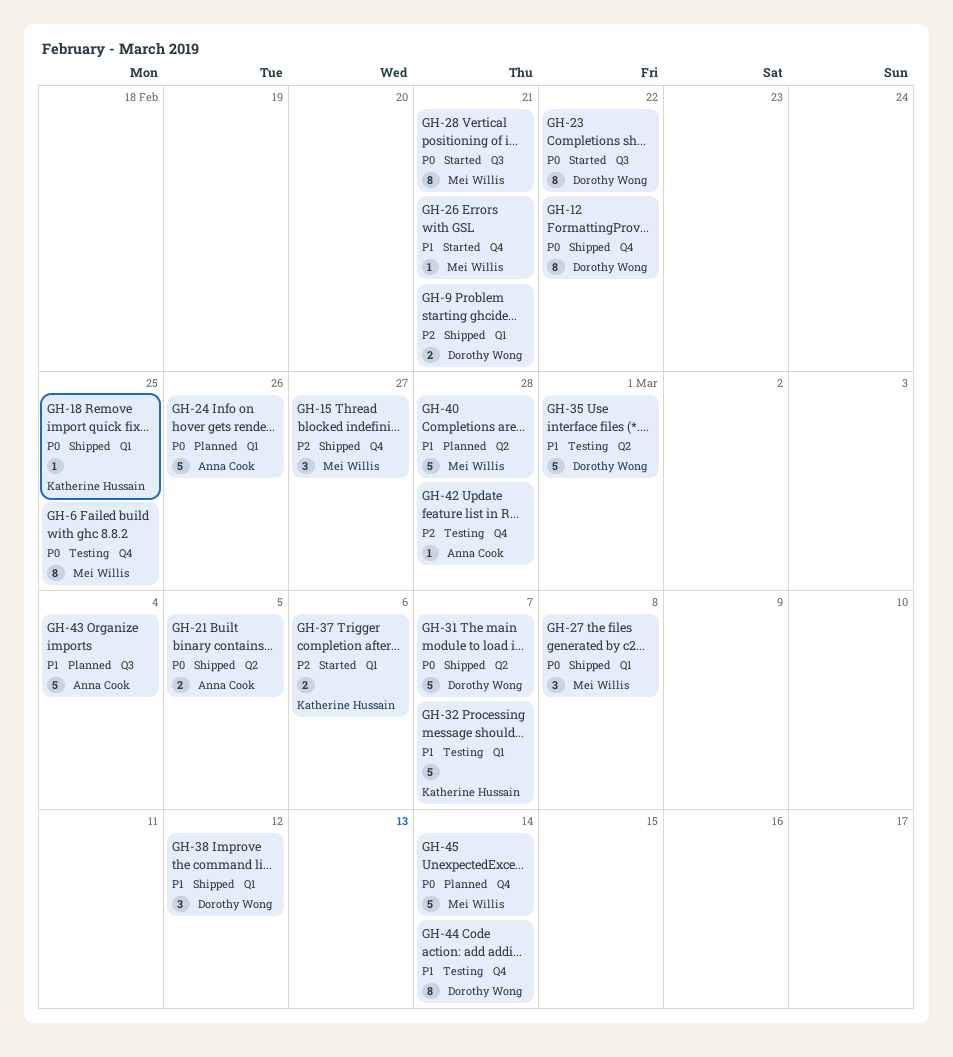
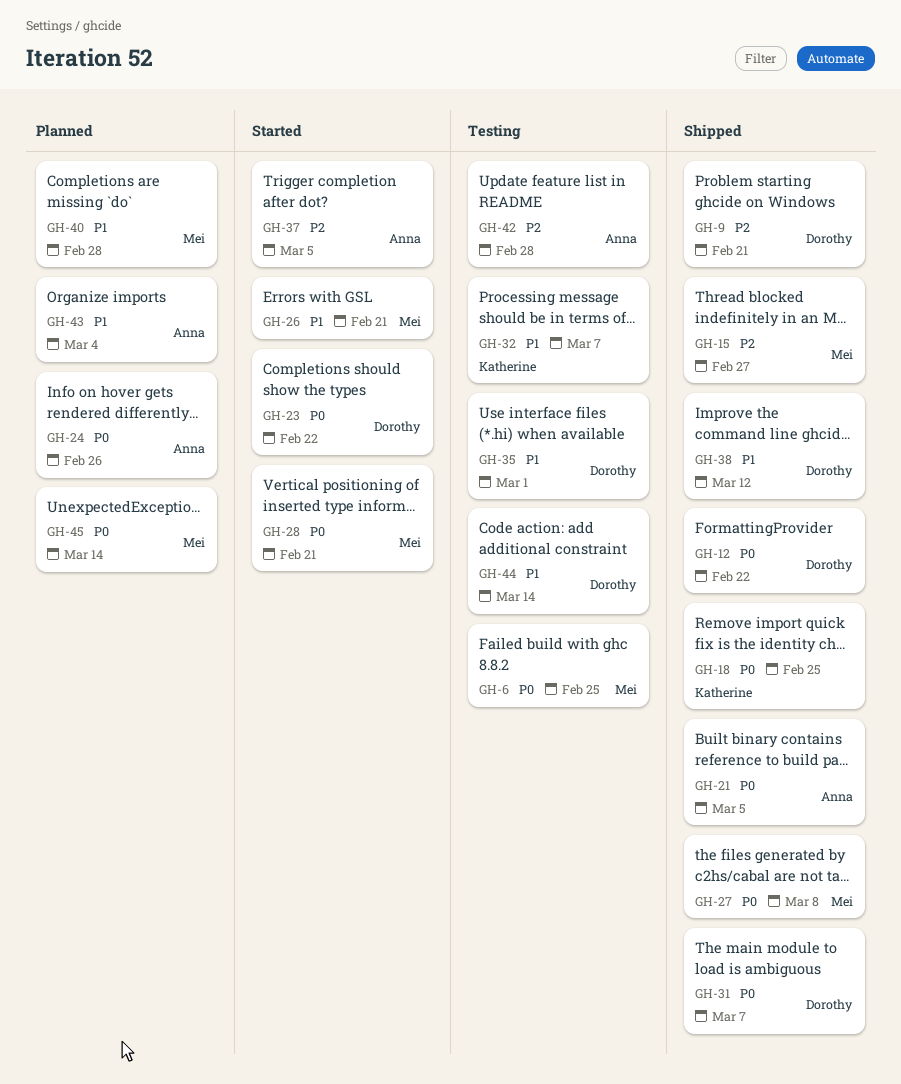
GH-37, owner: Katherine Hussain -> Anna Cook
GH-37, due: Mar 6 -> Mar 5

